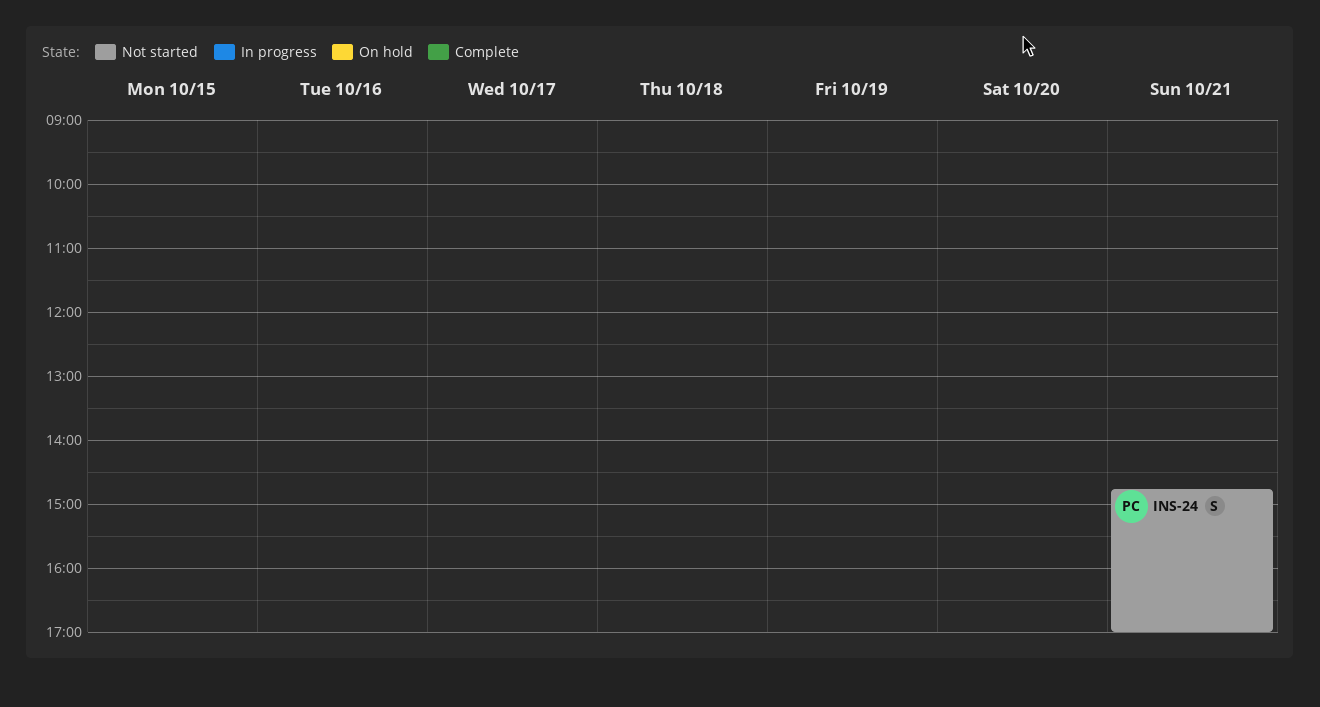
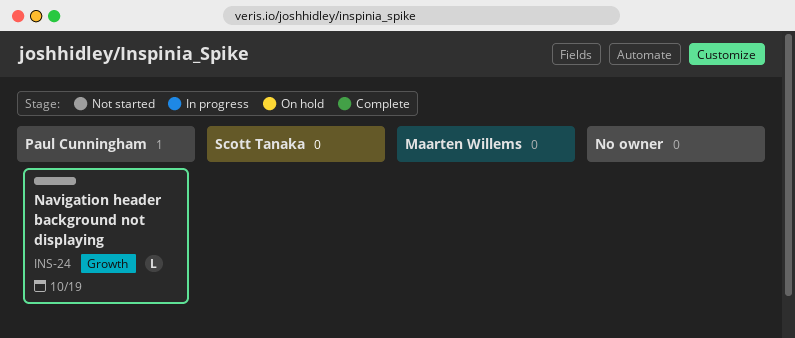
INS-24, estimate: S -> L
INS-24, day: Oct 21 -> Oct 19

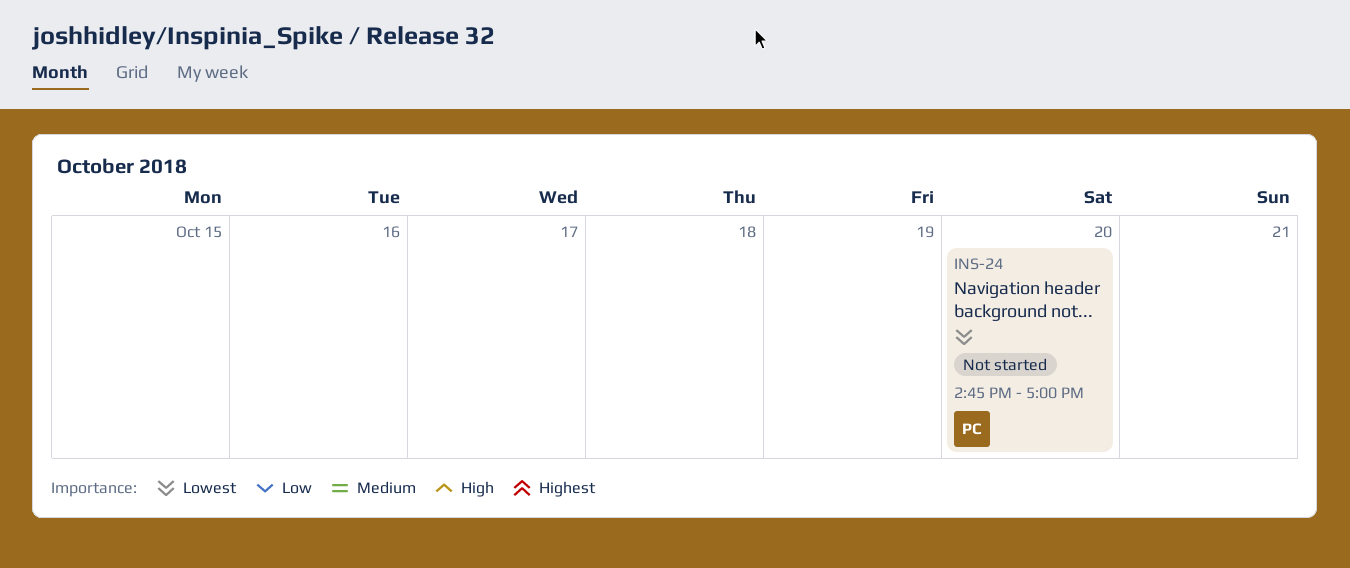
INS-24, day: Oct 19 -> Oct 20

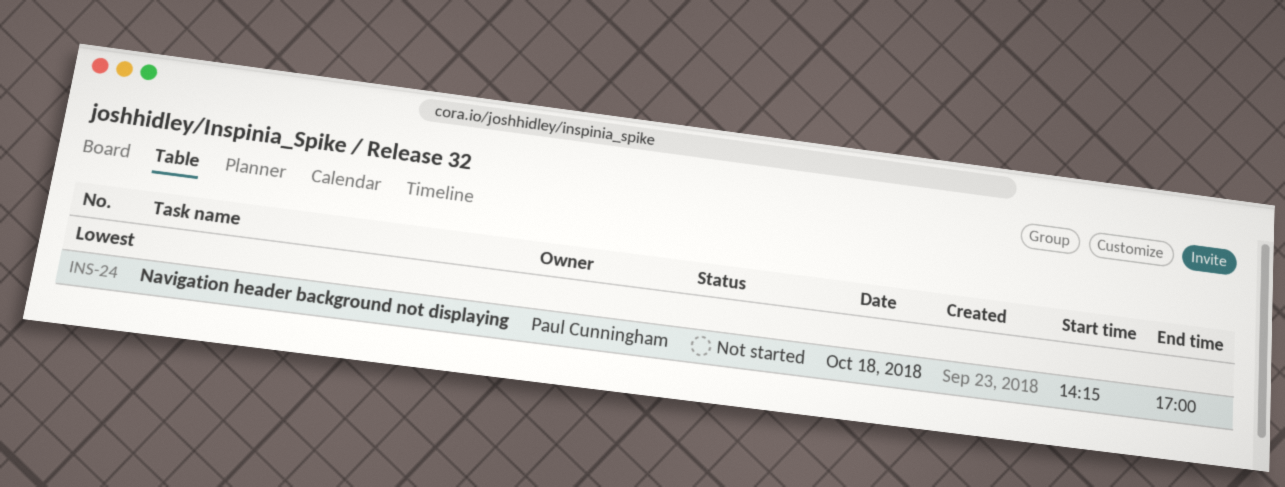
INS-24, day: Oct 20 -> Oct 18
INS-24, begins: 14:45 -> 14:15

